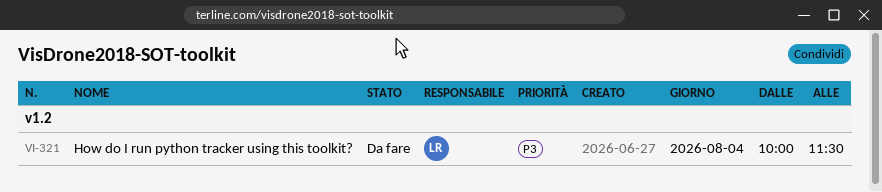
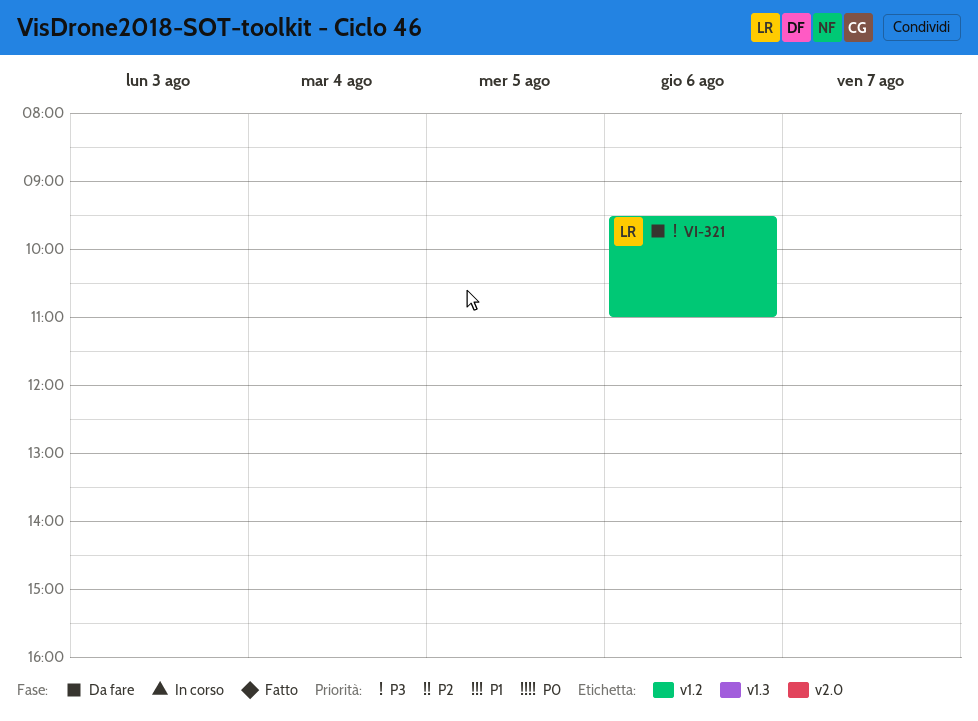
VI-321, day: Aug 4 -> Aug 6
VI-321, begins: 10:00 -> 09:30
VI-321, ends: 11:30 -> 11:00

